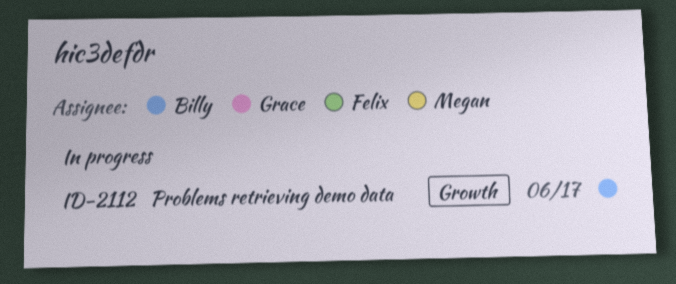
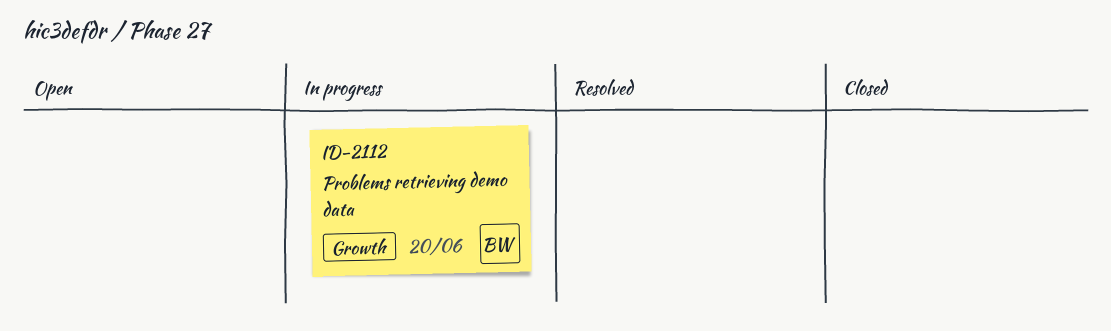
ID-2112, due: Jun 17 -> Jun 20

